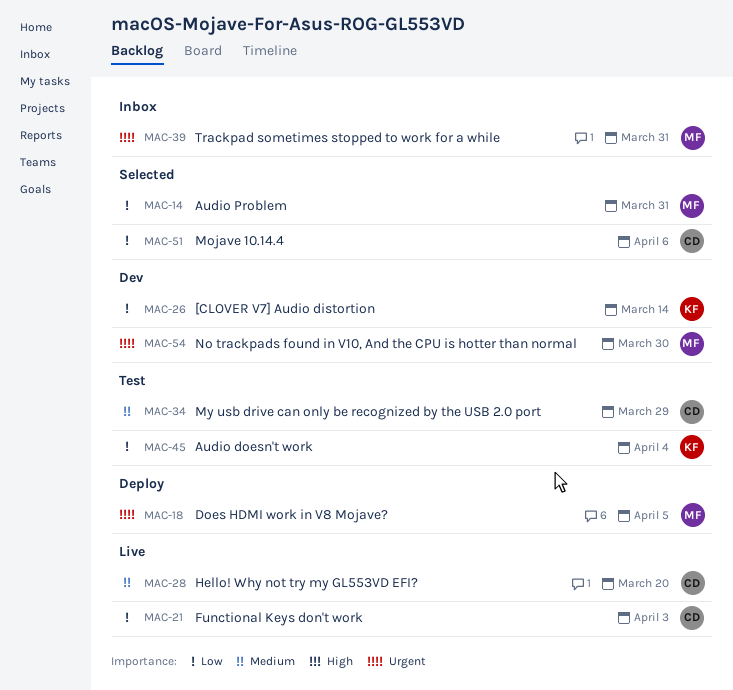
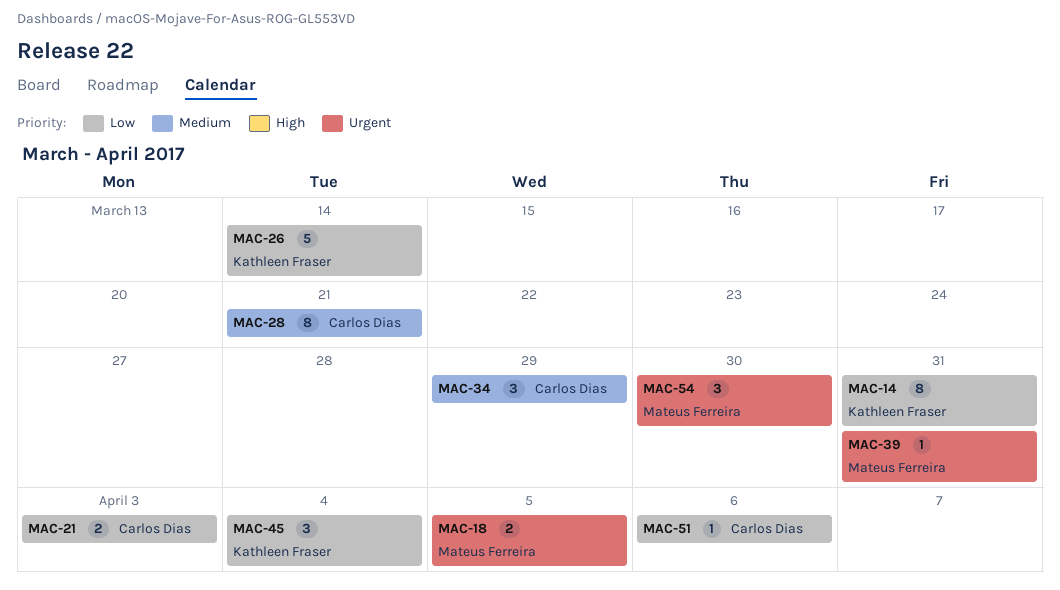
MAC-14, owner: Mateus Ferreira -> Kathleen Fraser
MAC-28, due: Mar 20 -> Mar 21

